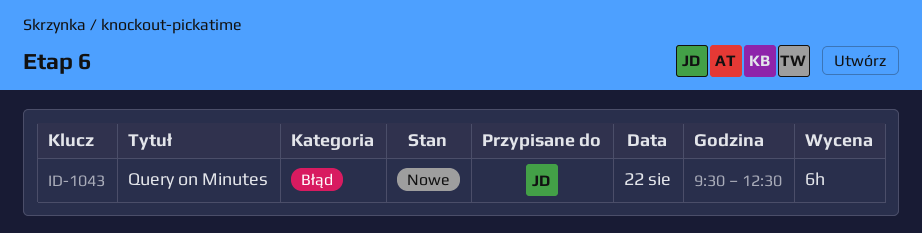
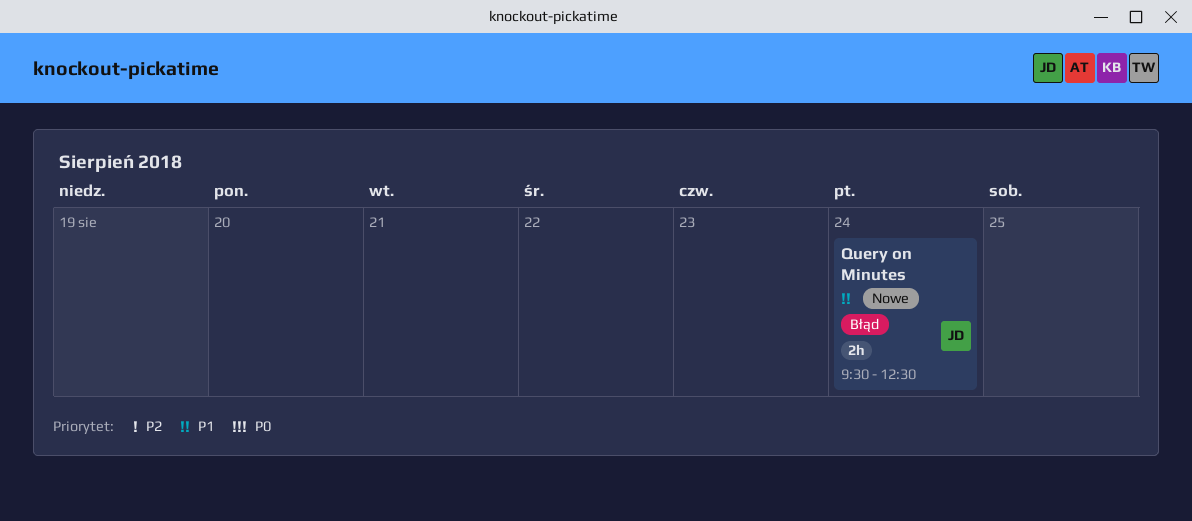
Query on Minutes, estimate: 6h -> 2h
Query on Minutes, day: Aug 22 -> Aug 24

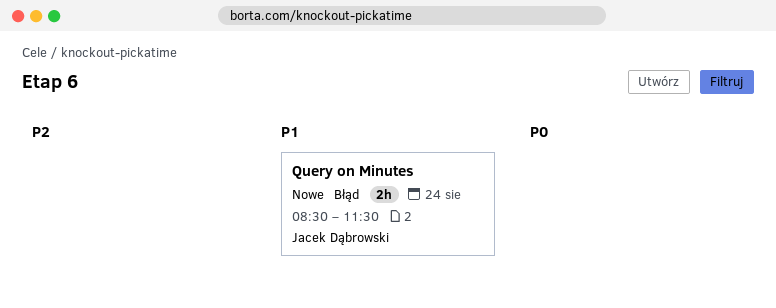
Query on Minutes, begins: 09:30 -> 08:30
Query on Minutes, ends: 12:30 -> 11:30

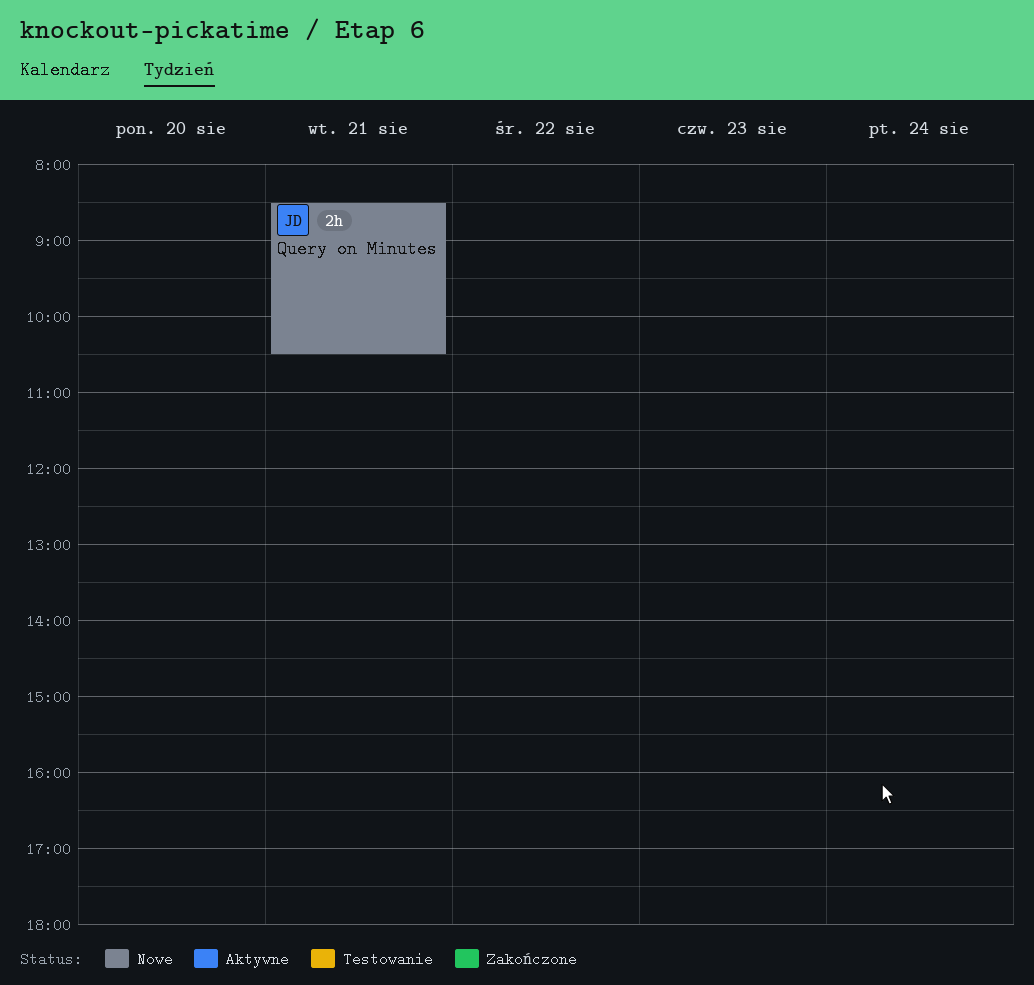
Query on Minutes, day: Aug 24 -> Aug 21
Query on Minutes, ends: 11:30 -> 10:30

